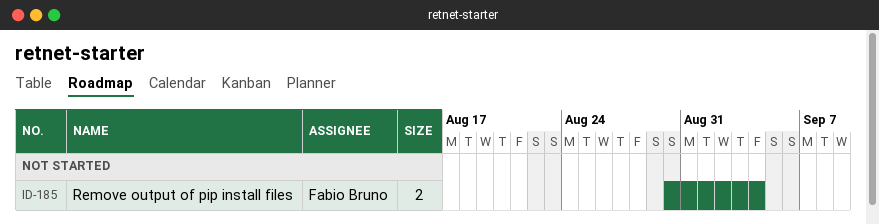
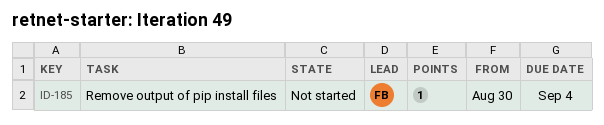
ID-185, estimate: 2 -> 1

